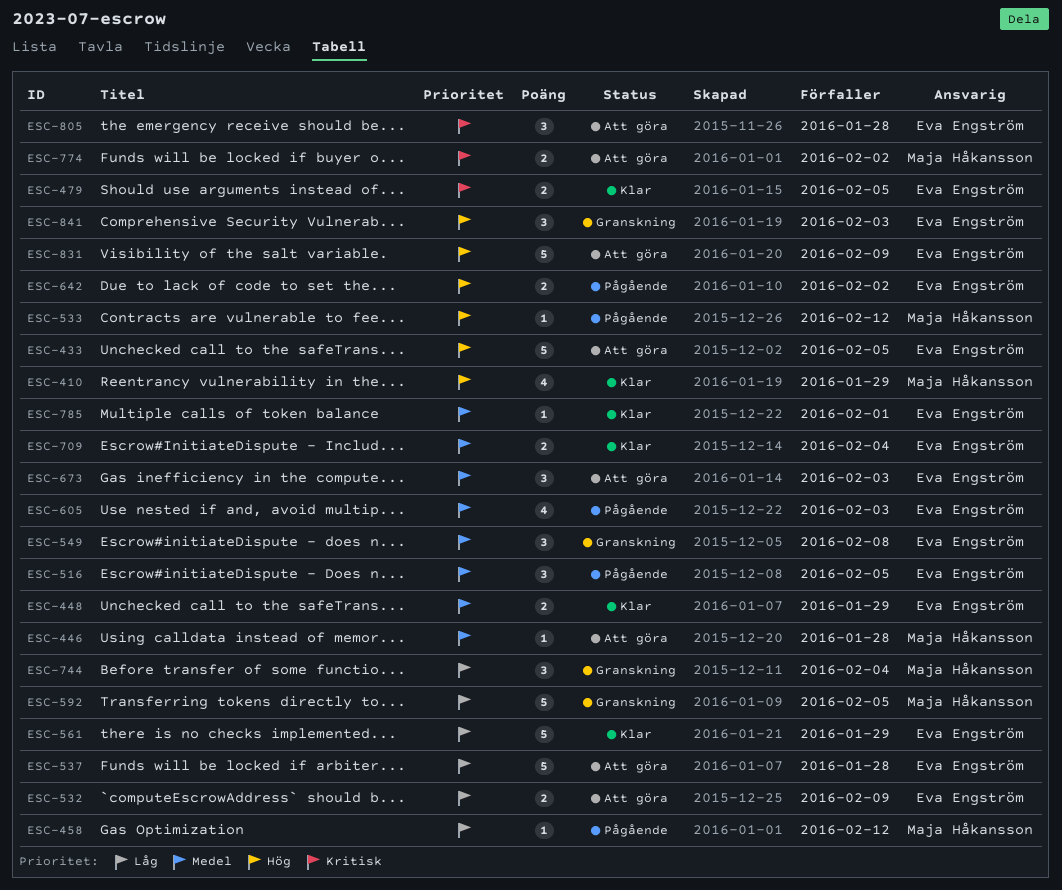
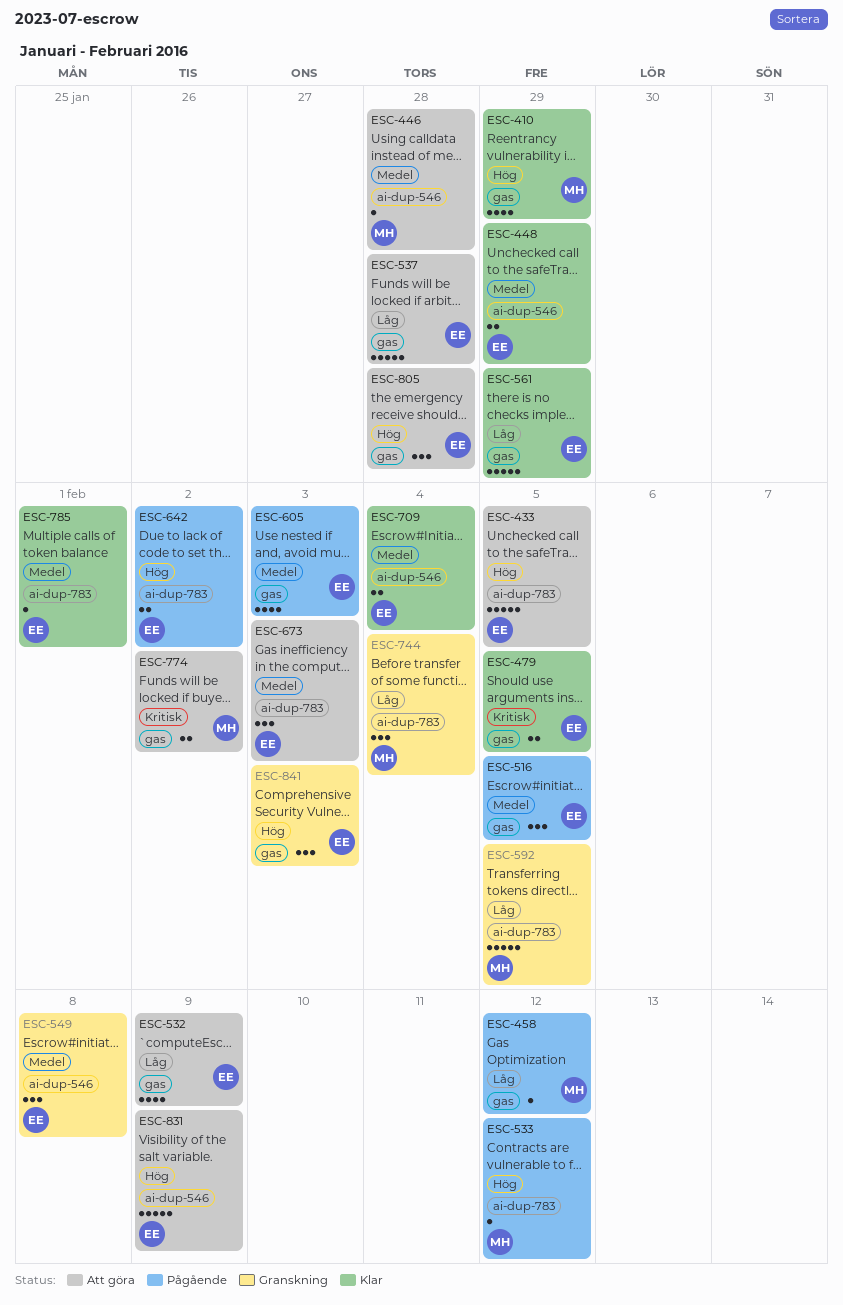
ESC-532, estimate: 2 -> 4
ESC-805, priority: Kritisk -> Hög

